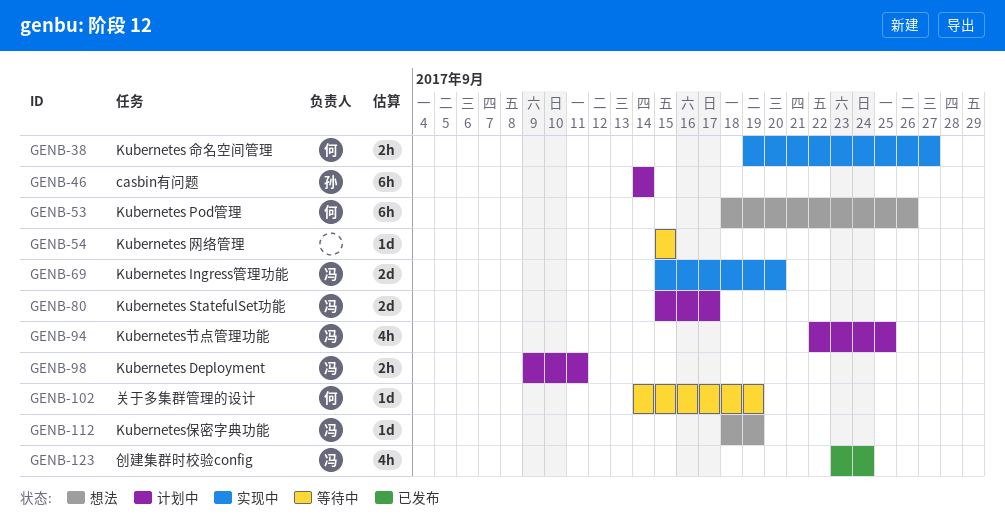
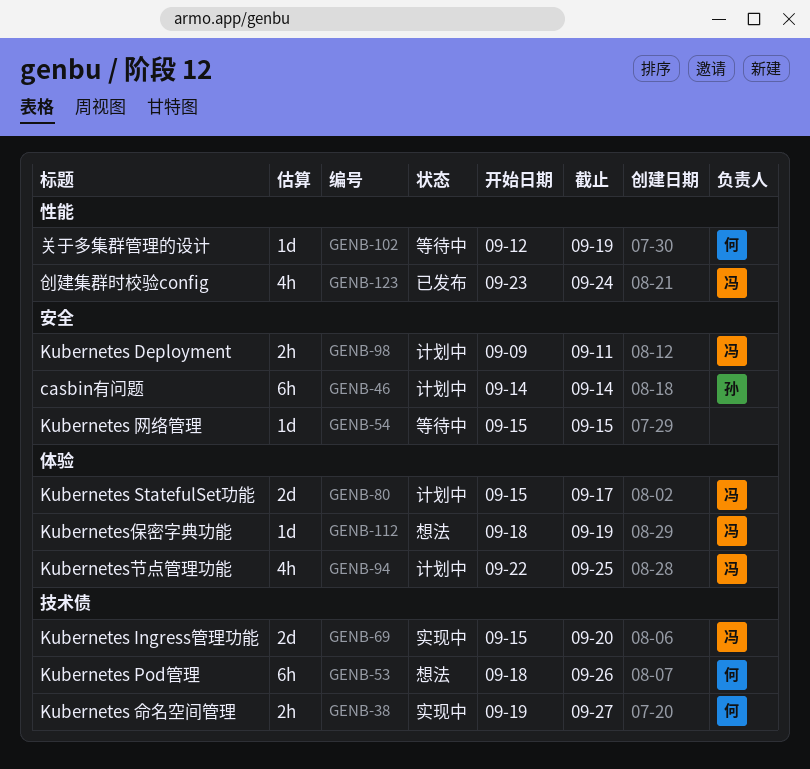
GENB-102, start: Sep 14 -> Sep 12

